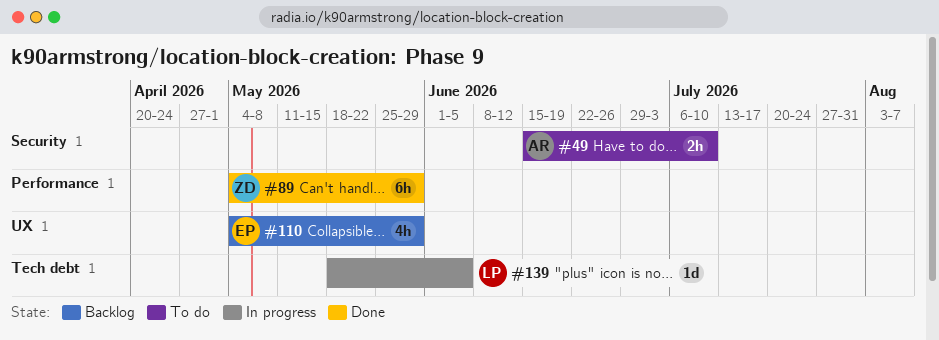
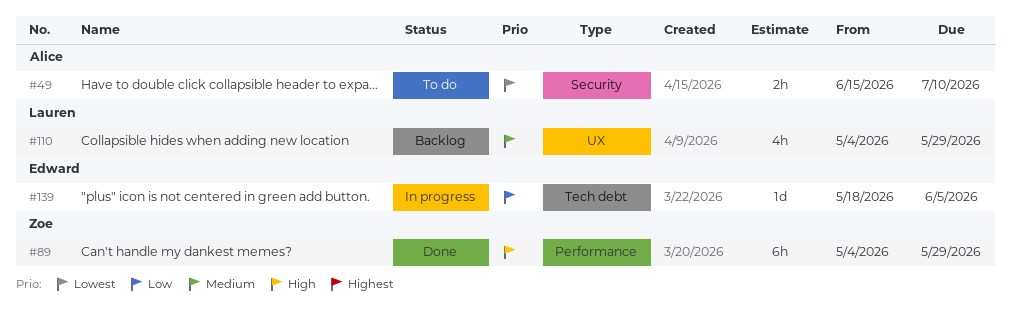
#110, owner: Edward -> Lauren
#139, owner: Lauren -> Edward

